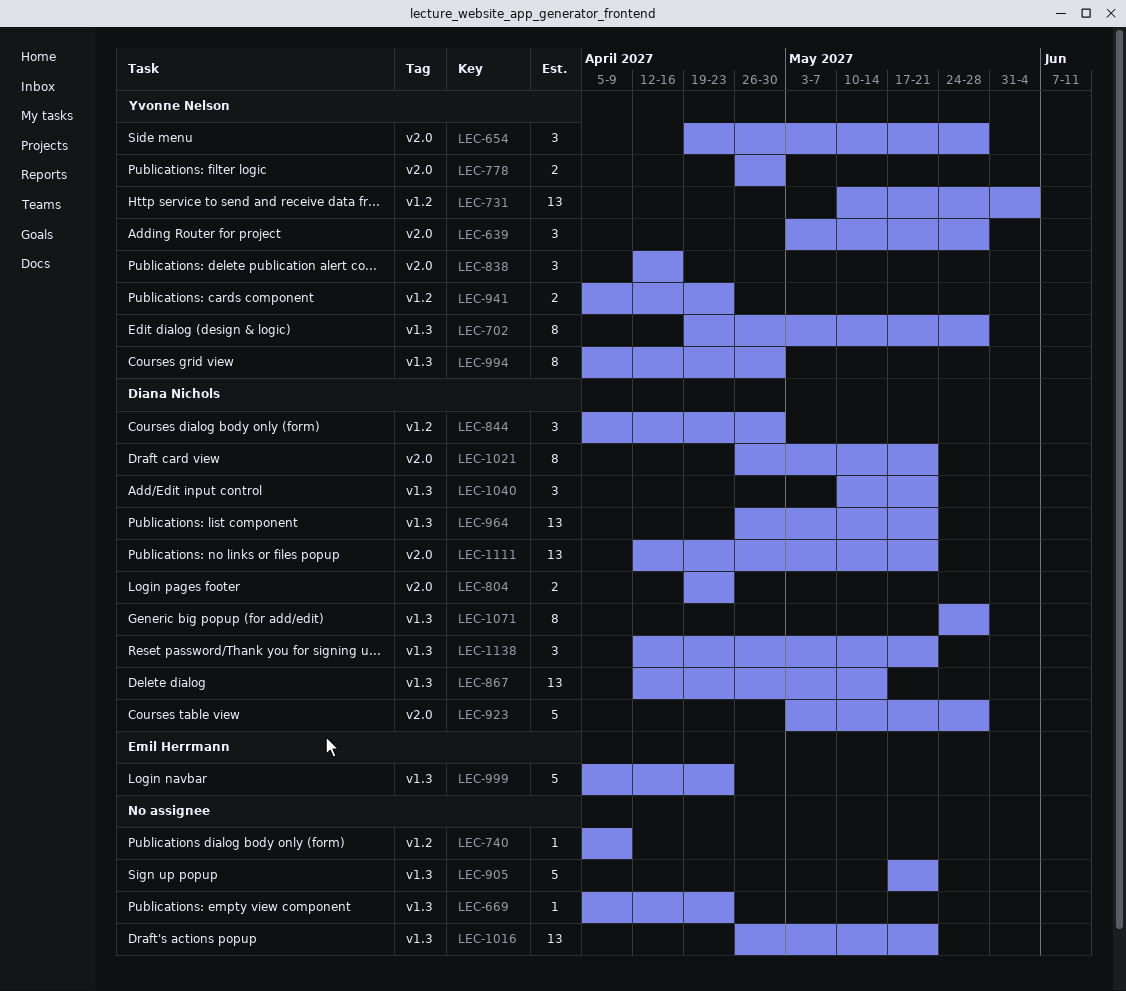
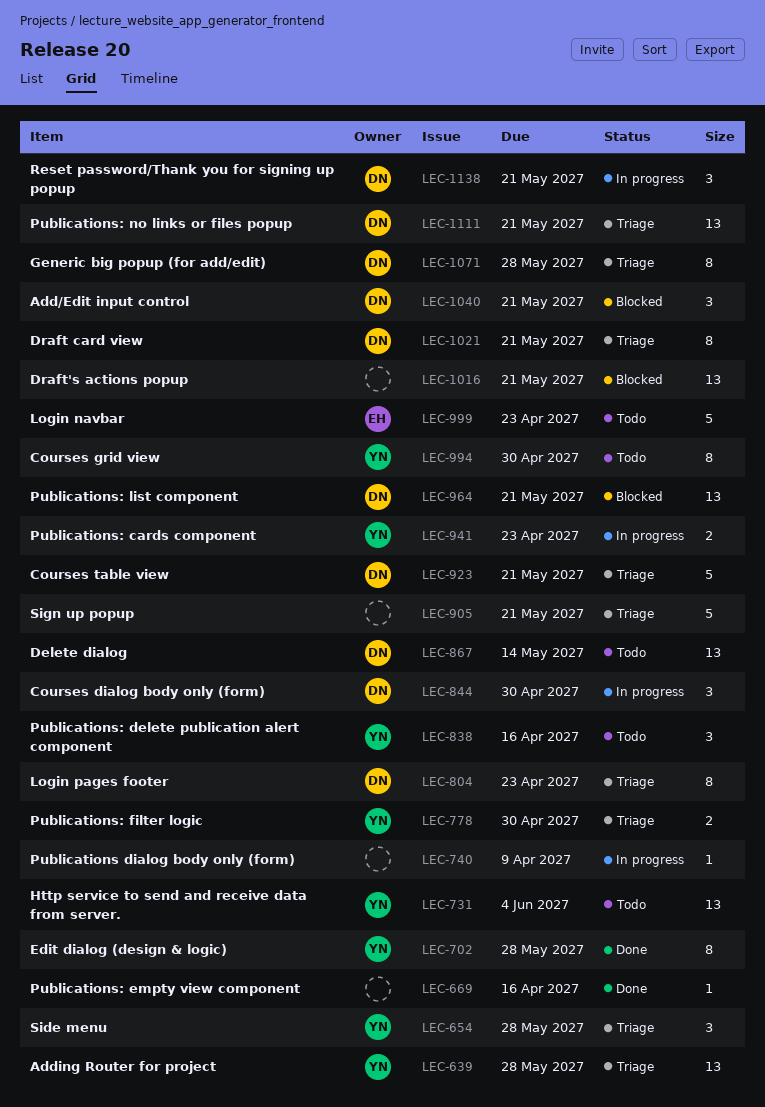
LEC-639, estimate: 3 -> 13
LEC-669, due: Apr 23 -> Apr 16
LEC-804, estimate: 2 -> 8
LEC-923, due: May 28 -> May 21

